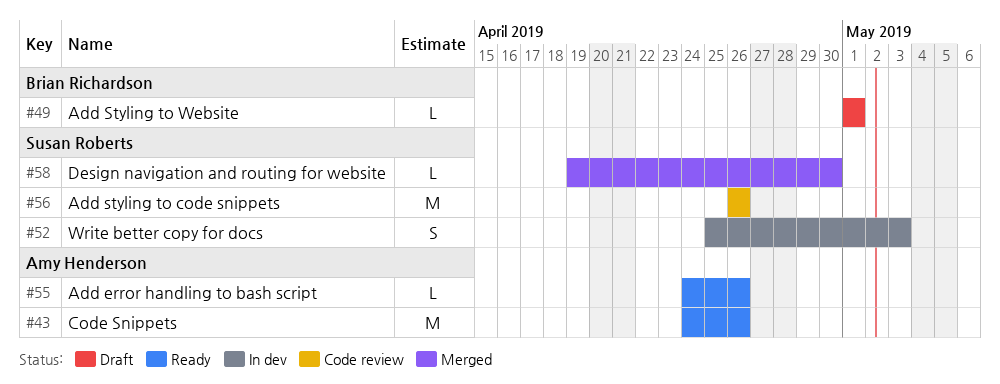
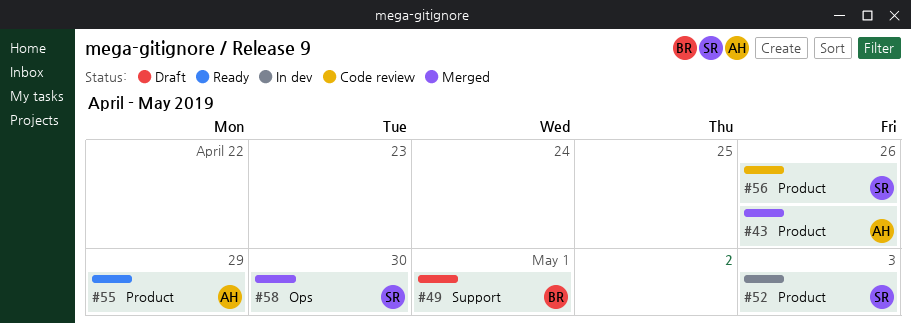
#43, status: Ready -> Merged
#55, due: Apr 26 -> Apr 29

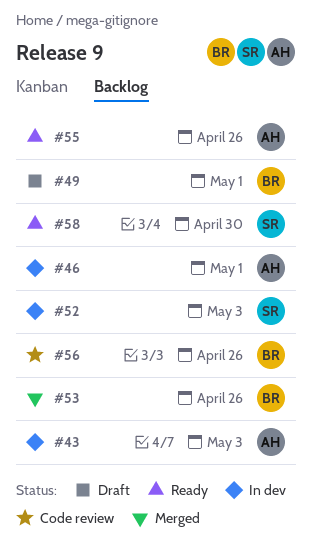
#43, status: Merged -> In dev
#43, due: Apr 26 -> May 3
#46: none -> present
#53: none -> present
#55, due: Apr 29 -> Apr 26
#56, owner: SR -> BR
#58, status: Merged -> Ready

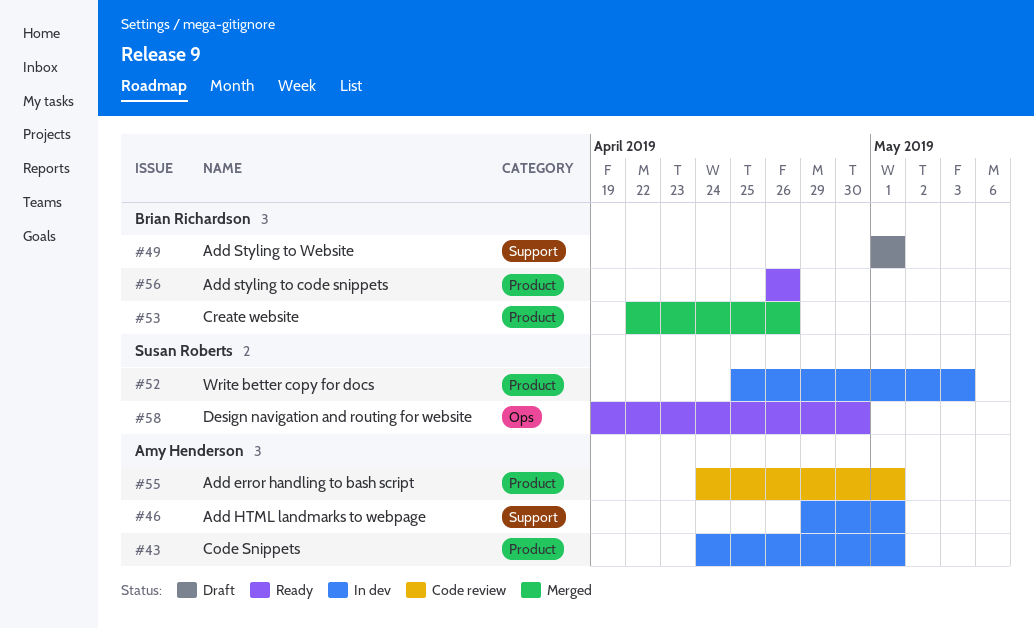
#43, due: May 3 -> May 1
#55, status: Ready -> Code review
#55, due: Apr 26 -> May 1
#56, status: Code review -> Ready

